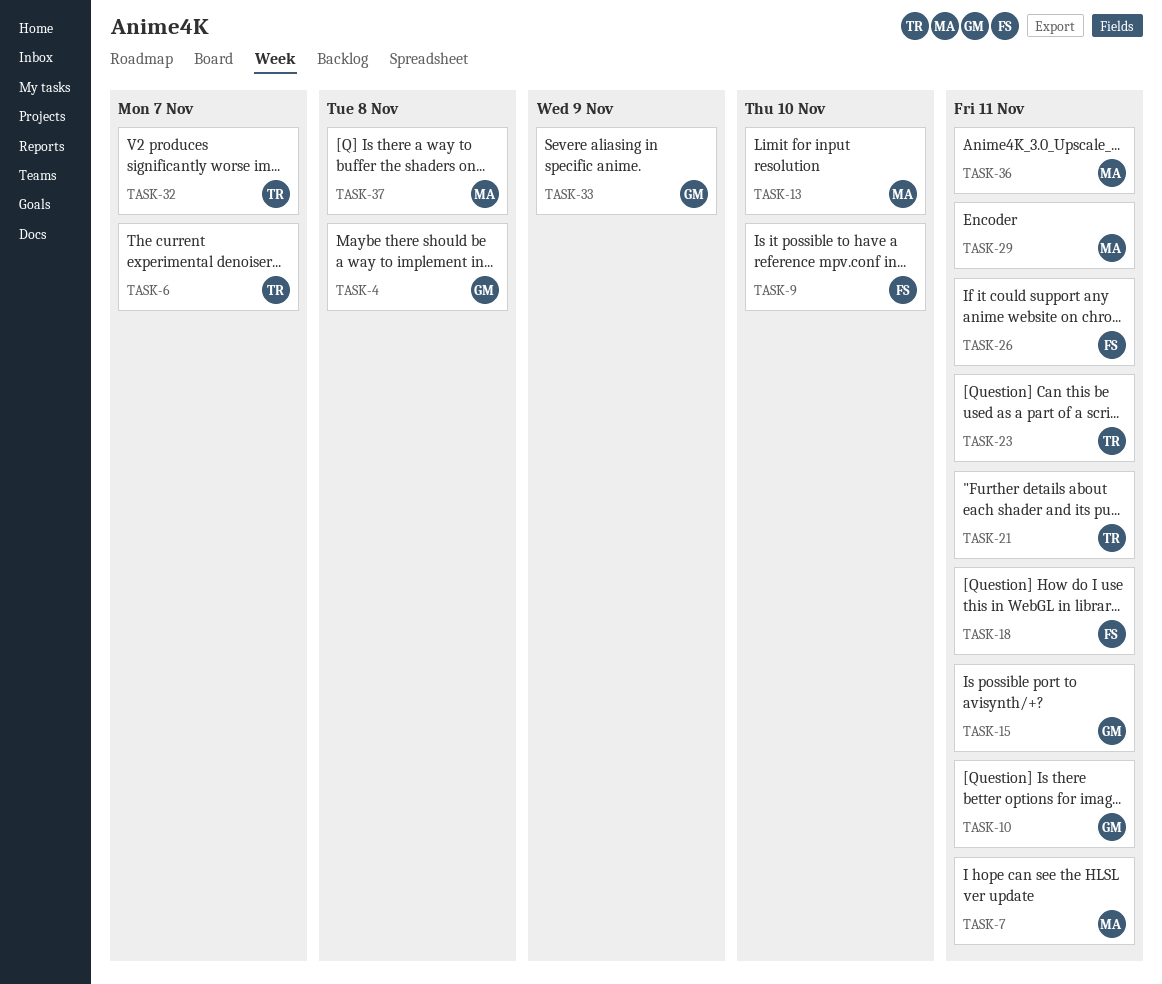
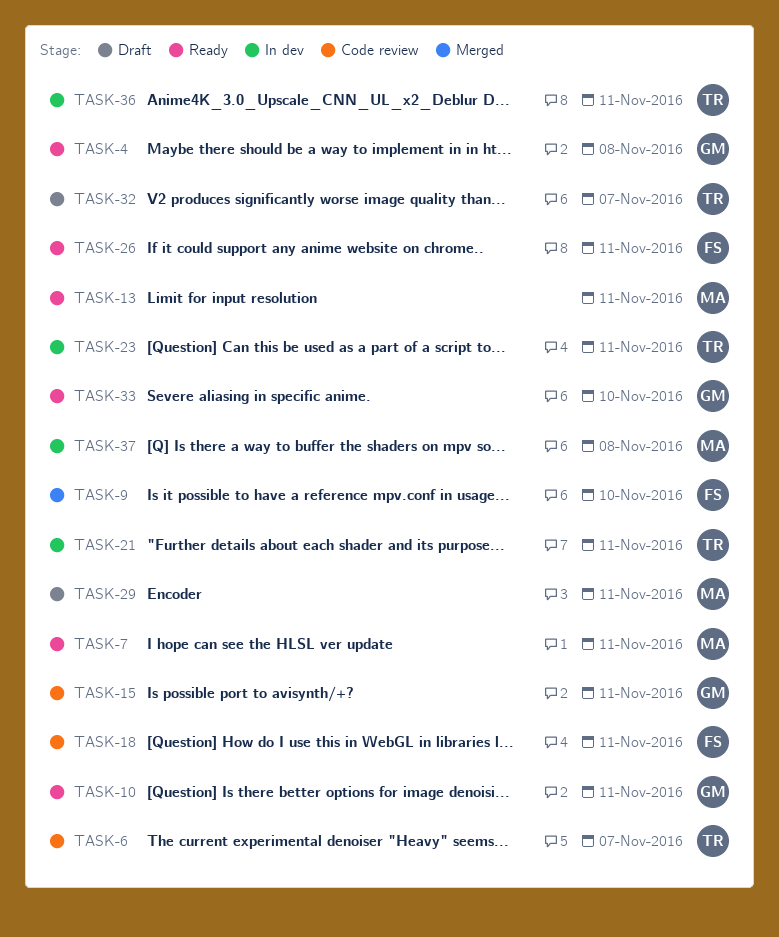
TASK-13, due: Nov 10 -> Nov 11
TASK-33, due: Nov 9 -> Nov 10
TASK-36, owner: MA -> TR

